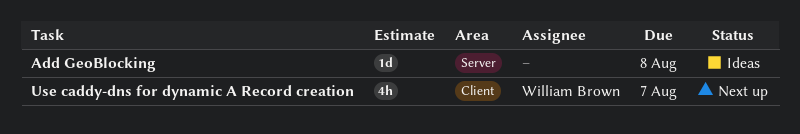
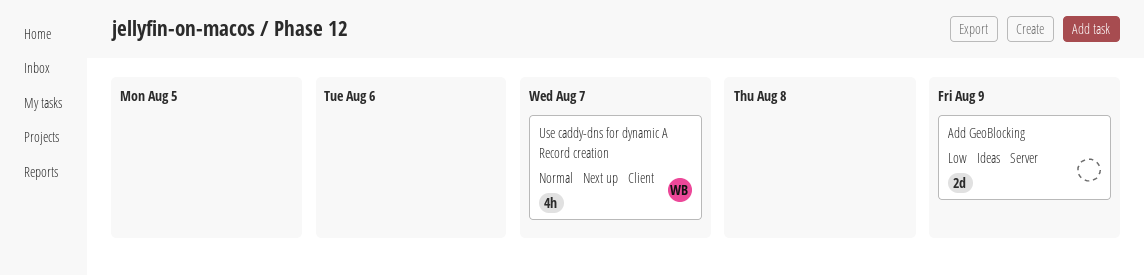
Add GeoBlocking, estimate: 1d -> 2d
Add GeoBlocking, due: Aug 8 -> Aug 9

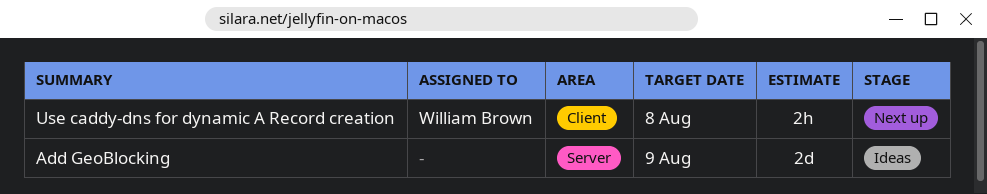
Use caddy-dns for dynamic A Record creation, estimate: 4h -> 2h
Use caddy-dns for dynamic A Record creation, due: Aug 7 -> Aug 8

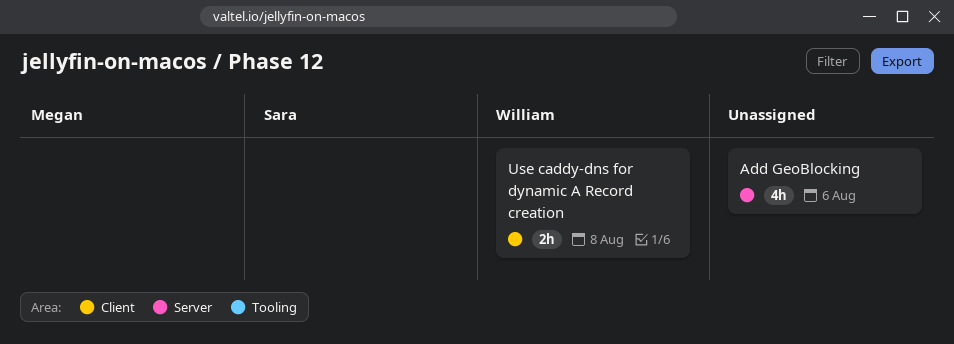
Add GeoBlocking, estimate: 2d -> 4h
Add GeoBlocking, due: Aug 9 -> Aug 6

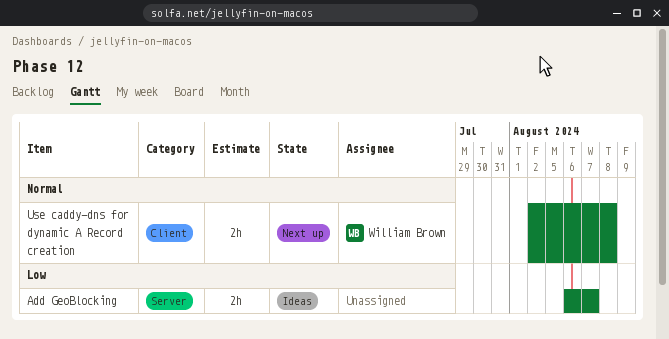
Add GeoBlocking, estimate: 4h -> 2h
Add GeoBlocking, due: Aug 6 -> Aug 7

